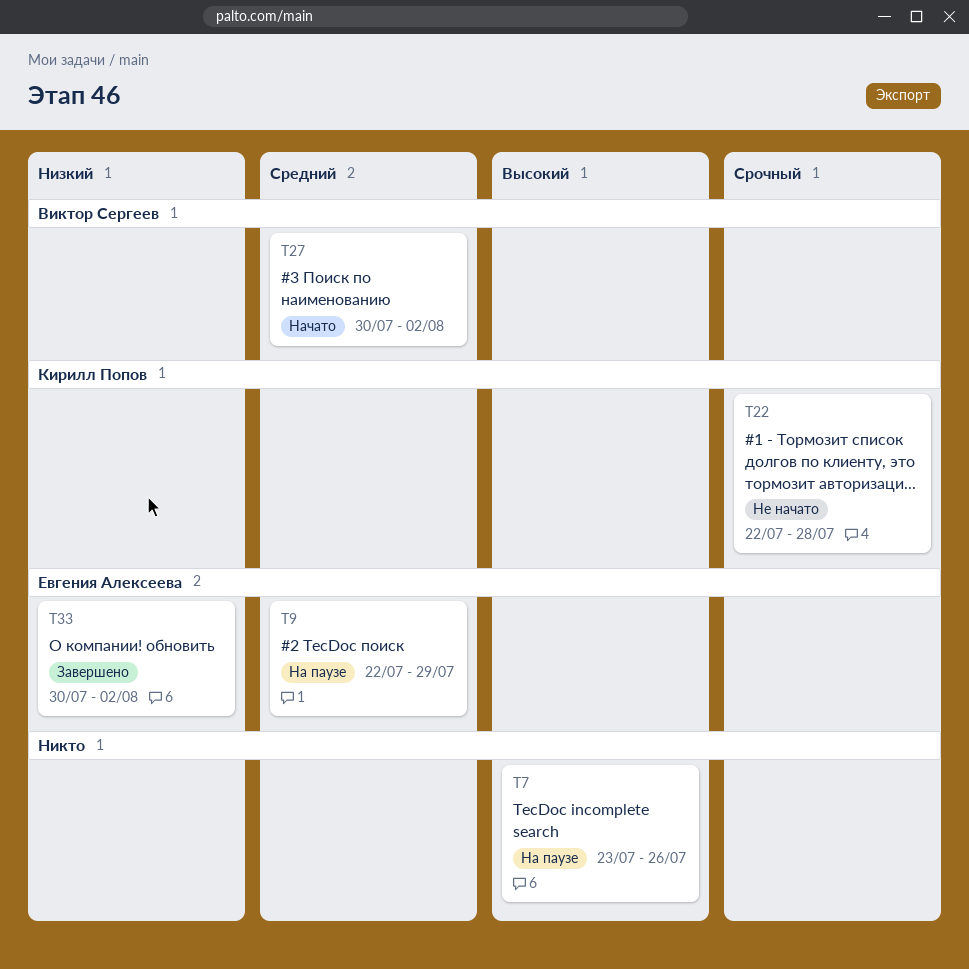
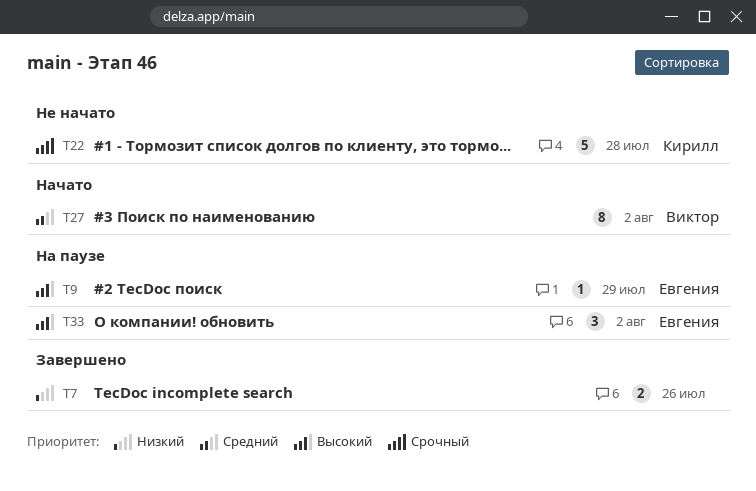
T7, status: На паузе -> Завершено
T7, priority: Высокий -> Низкий
T9, priority: Средний -> Высокий
T33, status: Завершено -> На паузе
T33, priority: Низкий -> Высокий

